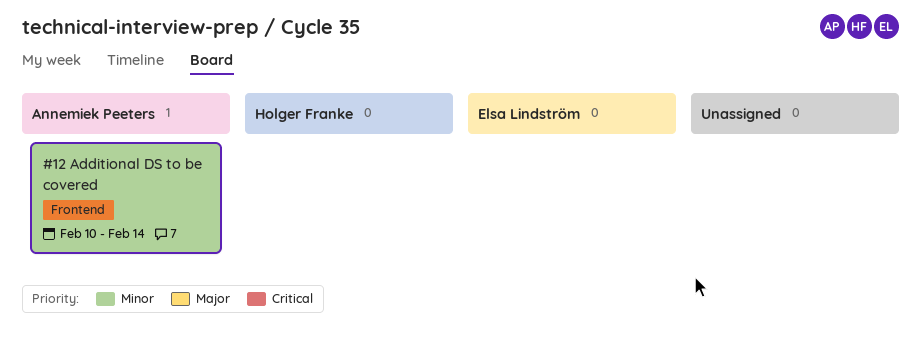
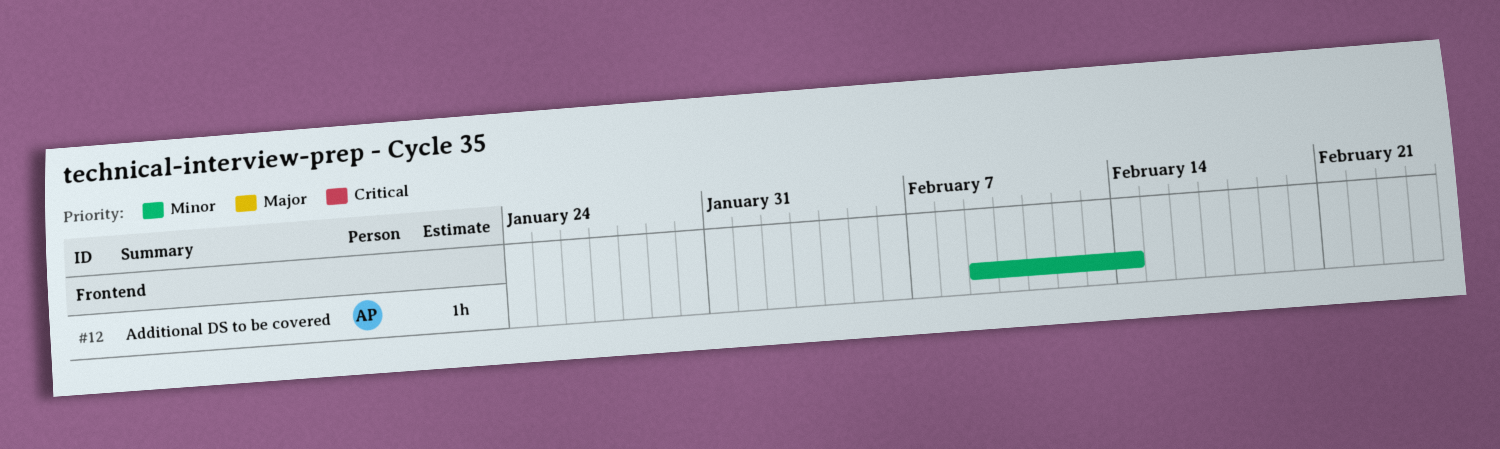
#12, start: Feb 10 -> Feb 9

